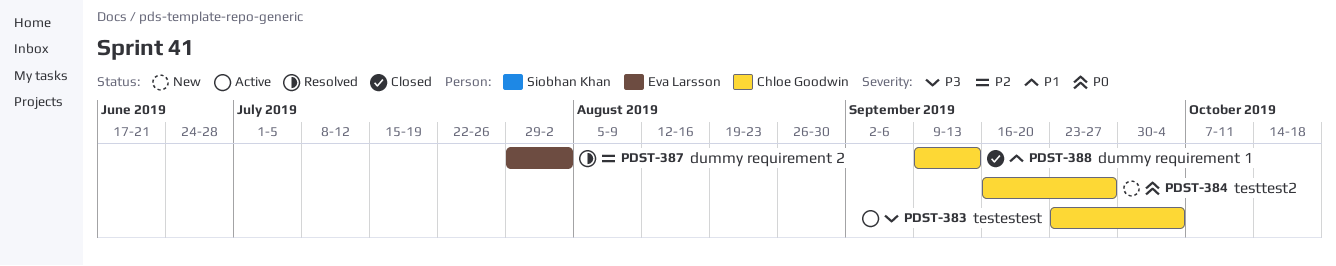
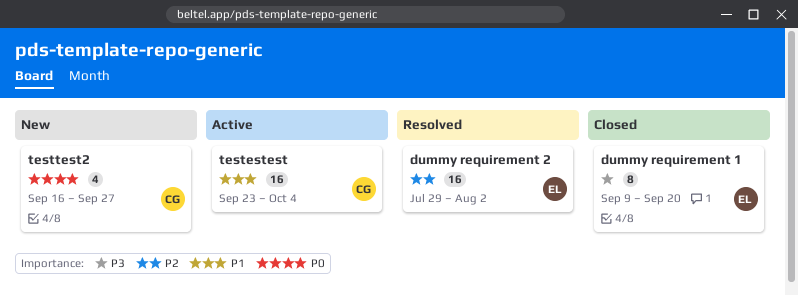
dummy requirement 1, owner: Chloe Goodwin -> Eva Larsson
dummy requirement 1, priority: P1 -> P3
dummy requirement 1, due: Sep 13 -> Sep 20
testestest, priority: P3 -> P1

